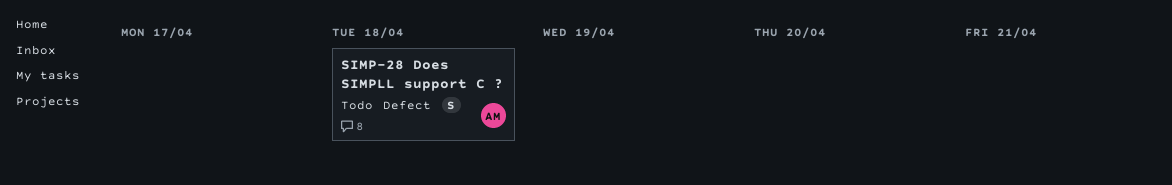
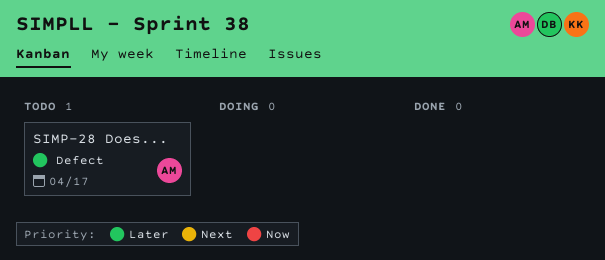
SIMP-28, due: Apr 18 -> Apr 17

